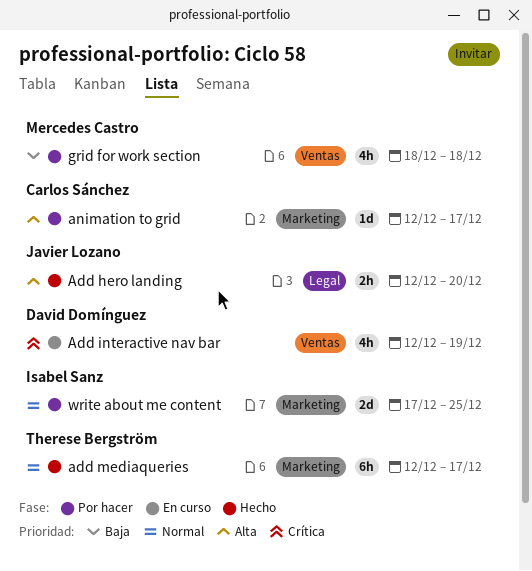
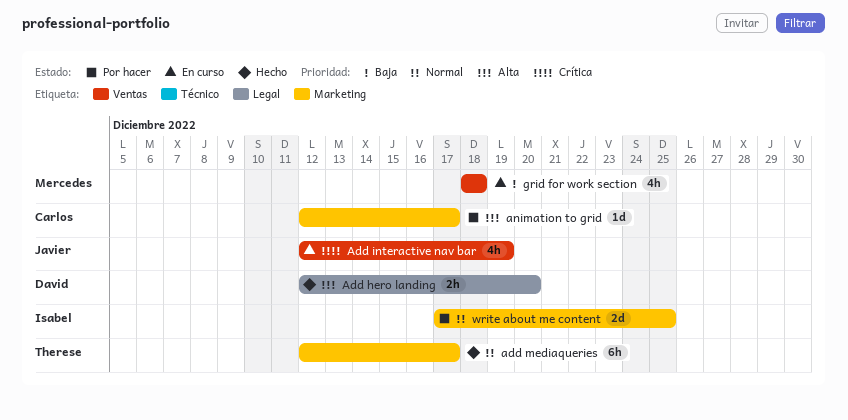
Add hero landing, owner: Javier Lozano -> David Domínguez
Add interactive nav bar, owner: David Domínguez -> Javier Lozano
grid for work section, status: Por hacer -> En curso

